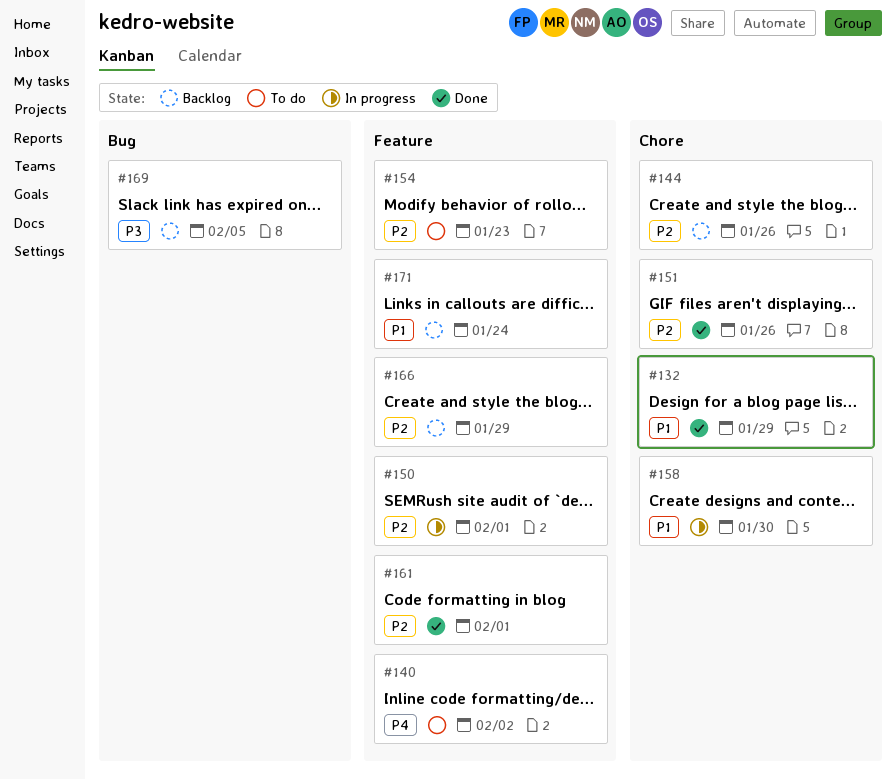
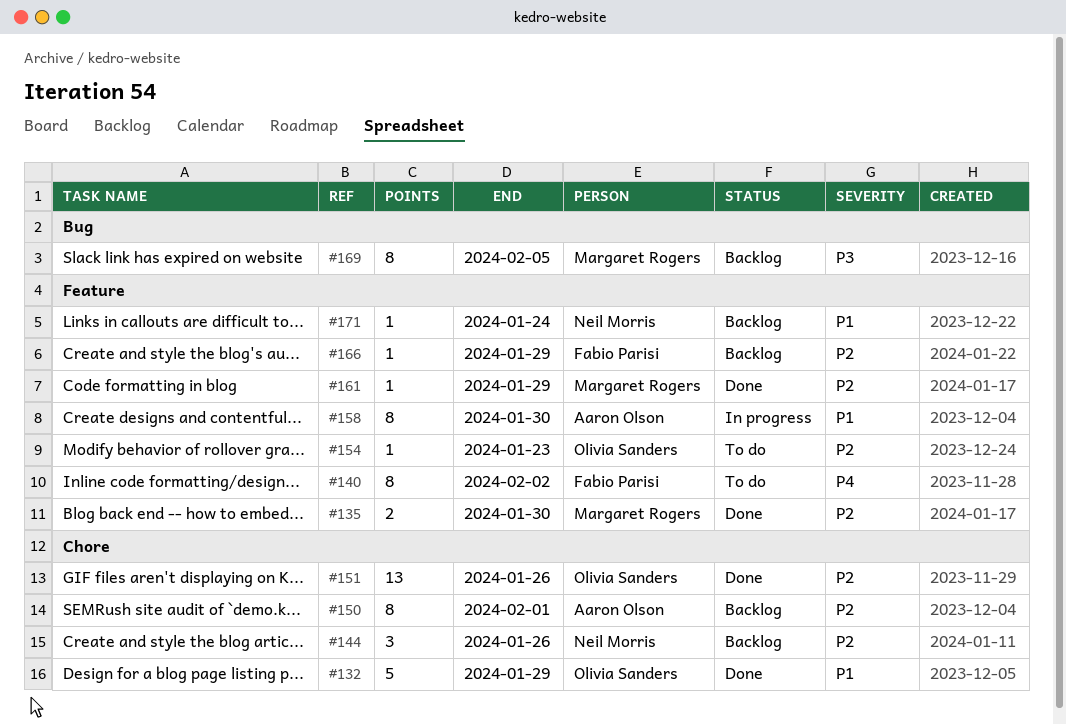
#135: none -> present
#150, status: In progress -> Backlog
#150, label: Feature -> Chore
#158, label: Chore -> Feature
#161, due: Feb 1 -> Jan 29

